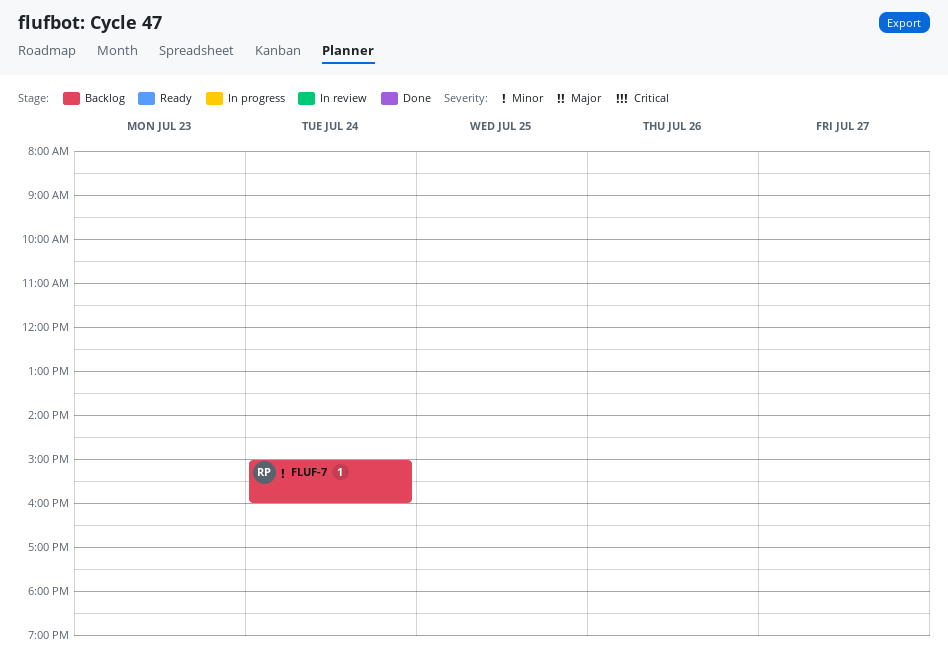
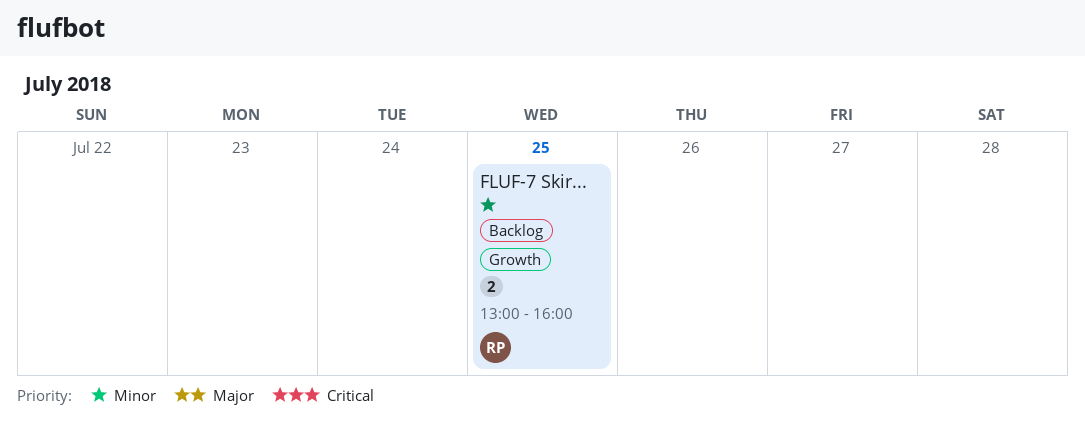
FLUF-7, estimate: 1 -> 2
FLUF-7, day: Jul 24 -> Jul 25
FLUF-7, begins: 15:00 -> 13:00

